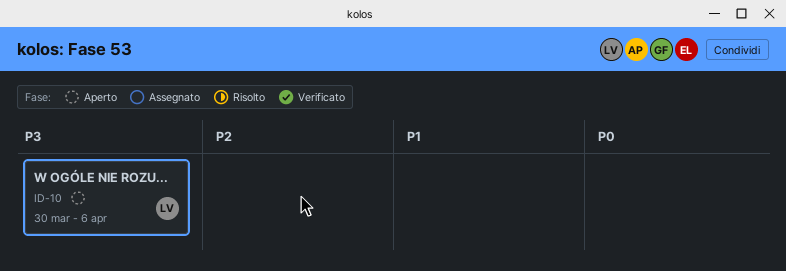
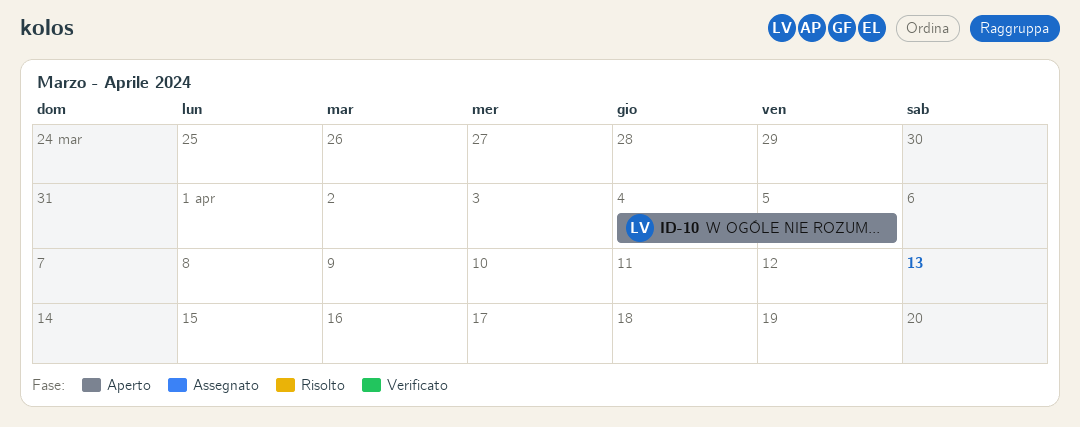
ID-10, start: Mar 30 -> Apr 4
ID-10, due: Apr 6 -> Apr 5

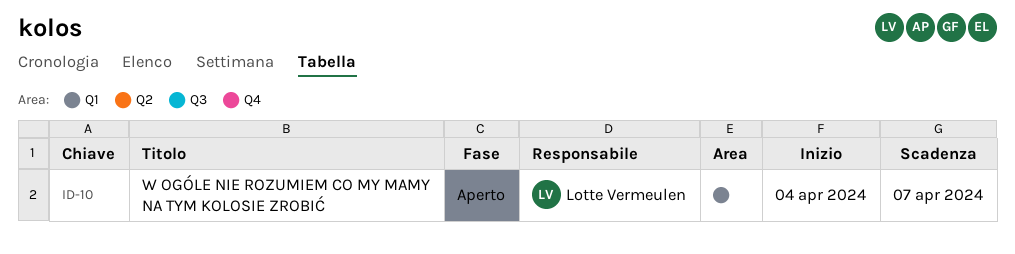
ID-10, due: Apr 5 -> Apr 7

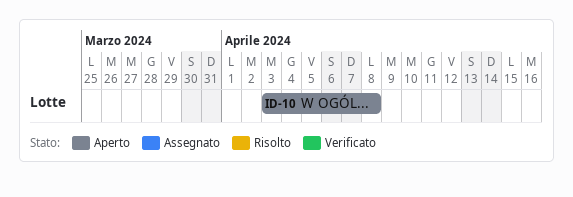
ID-10, start: Apr 4 -> Apr 3
ID-10, due: Apr 7 -> Apr 8

